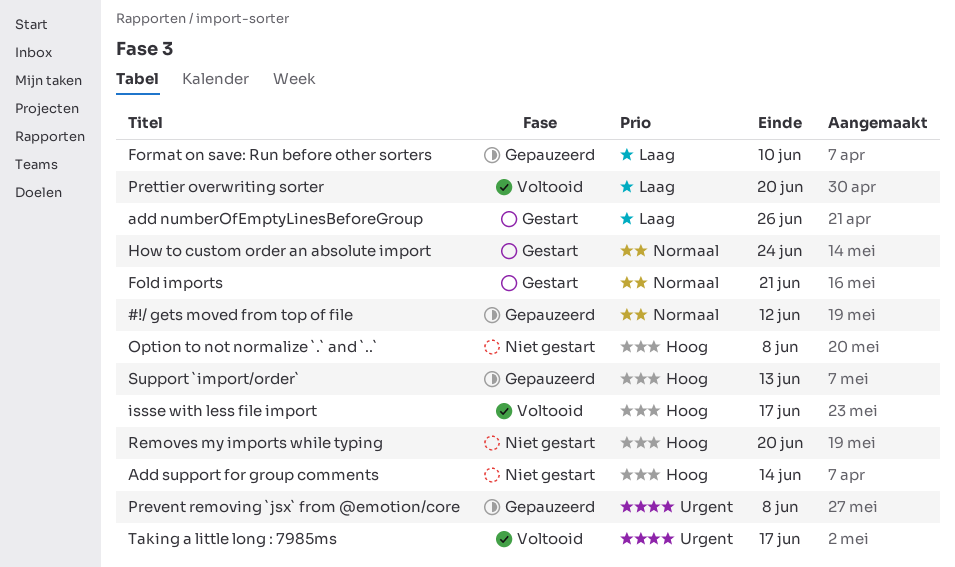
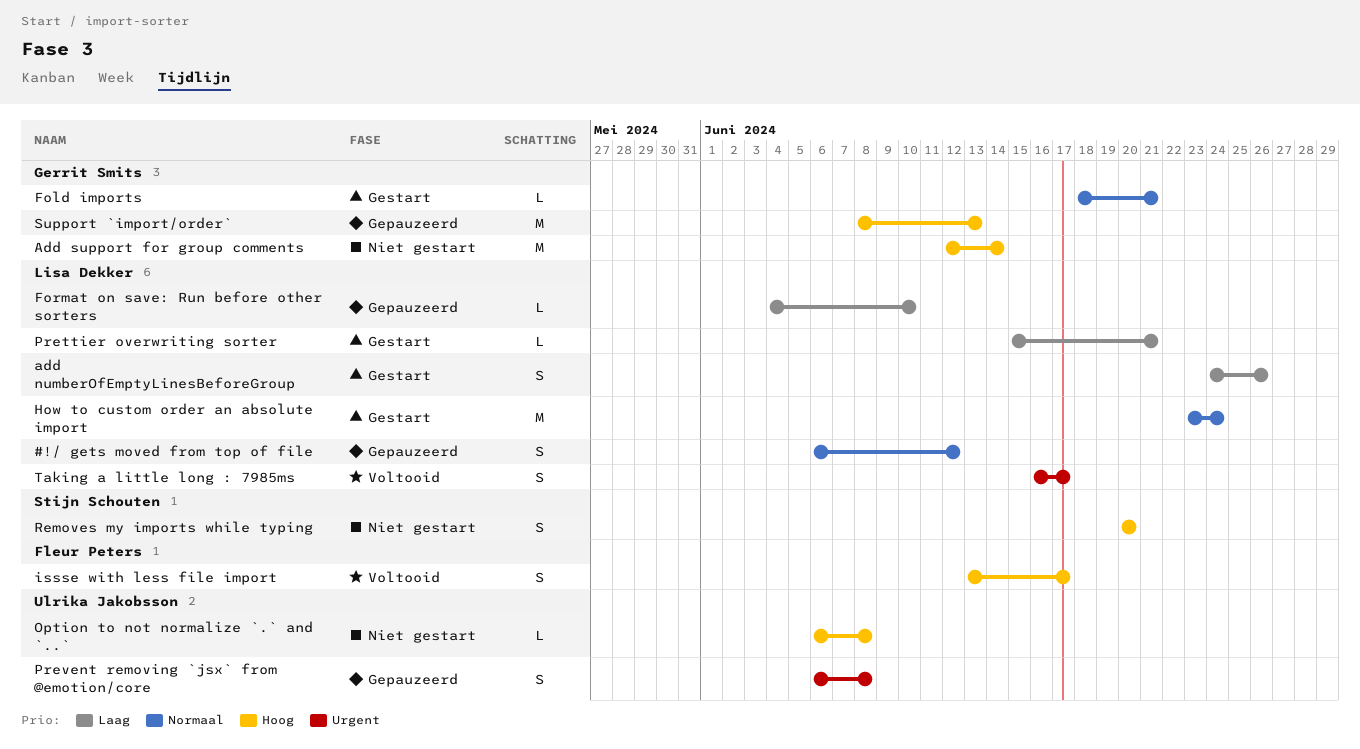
Prettier overwriting sorter, status: Voltooid -> Gestart
Prettier overwriting sorter, due: Jun 20 -> Jun 21

